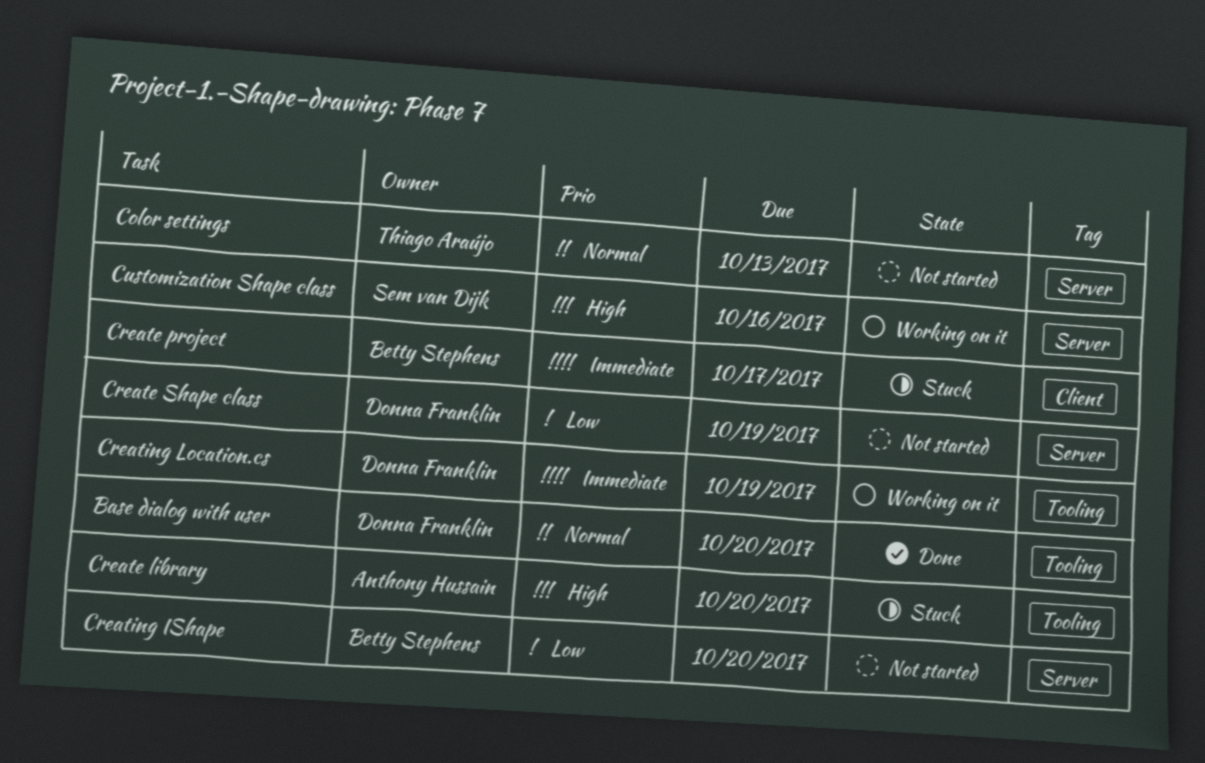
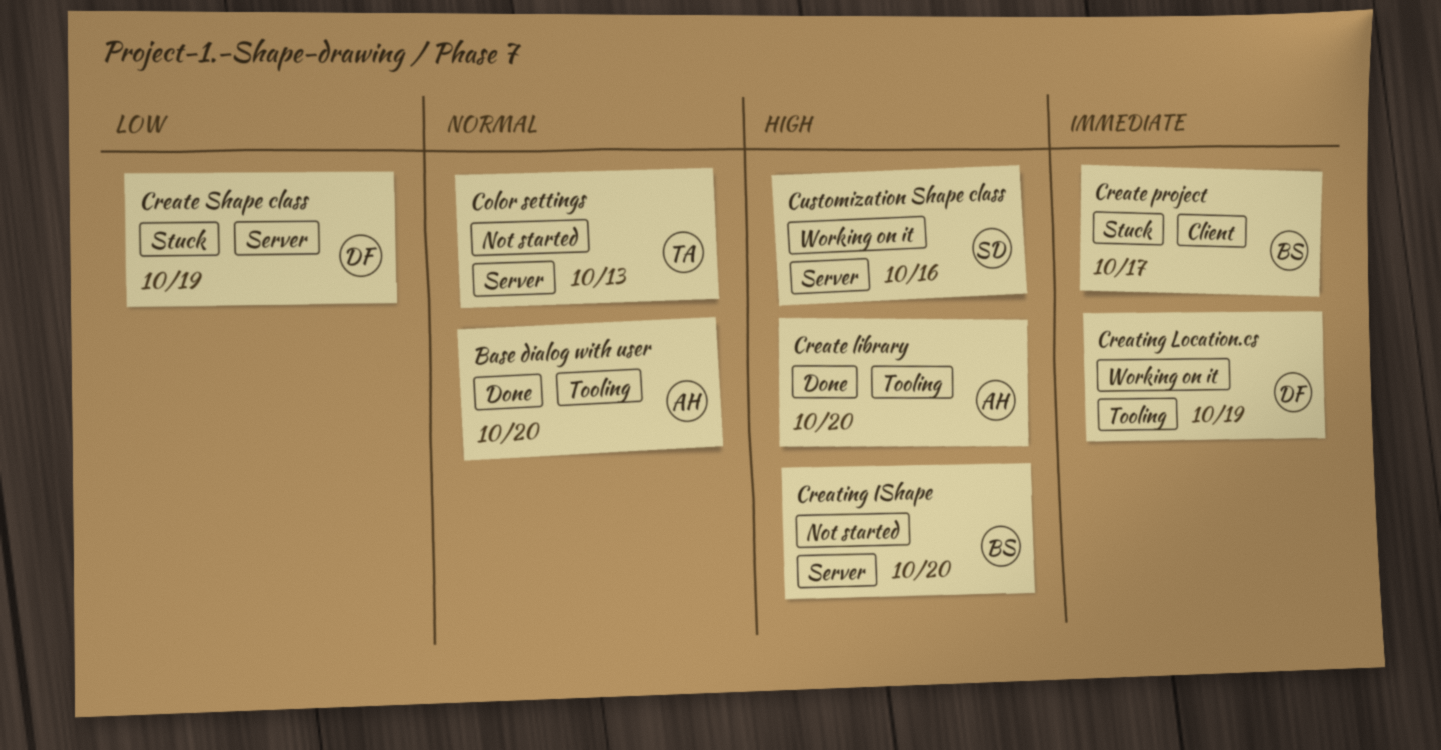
Base dialog with user, owner: Donna Franklin -> Anthony Hussain
Create library, status: Stuck -> Done
Create Shape class, status: Not started -> Stuck
Creating IShape, priority: Low -> High

